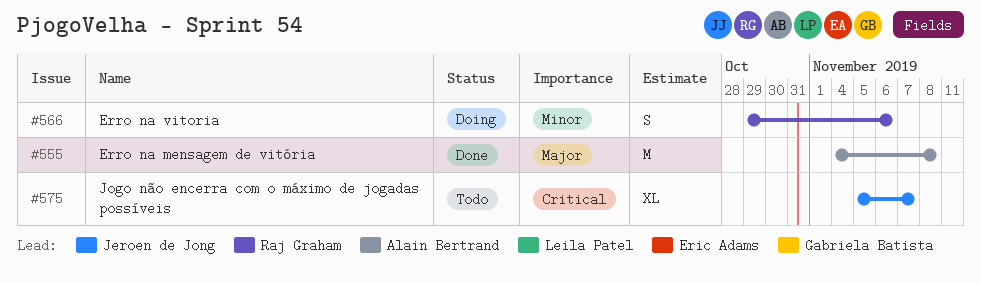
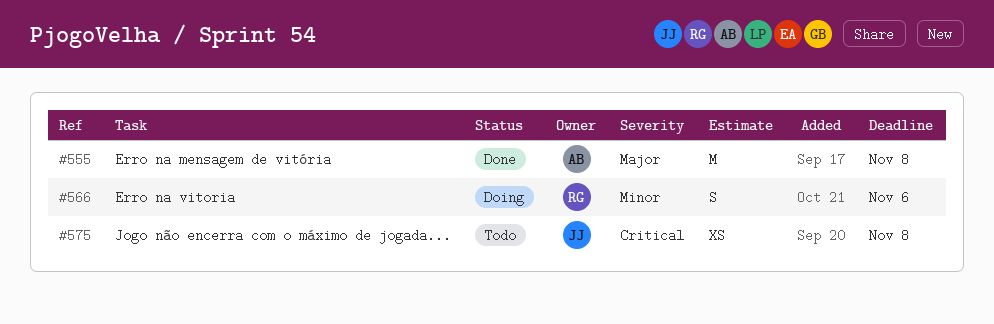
#575, estimate: XL -> XS
#575, due: Nov 7 -> Nov 8

